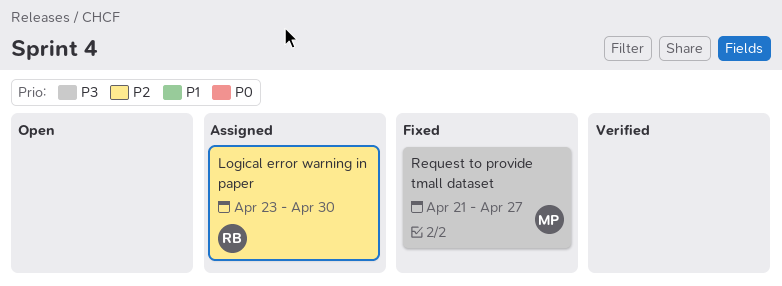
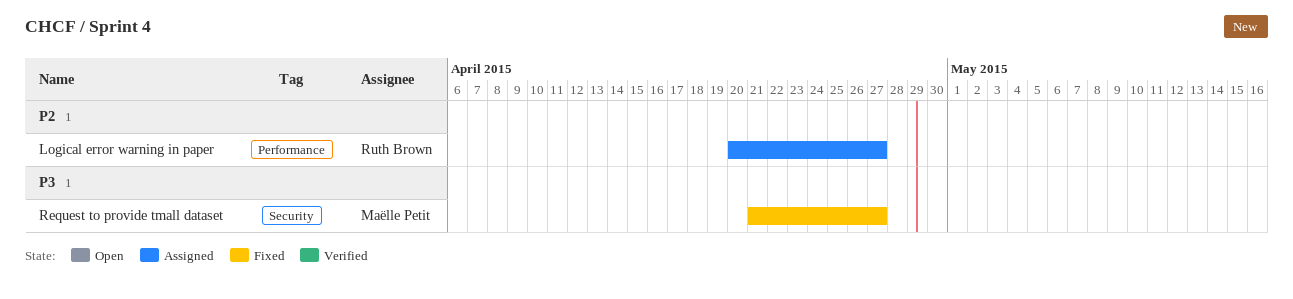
Logical error warning in paper, start: Apr 23 -> Apr 20
Logical error warning in paper, due: Apr 30 -> Apr 27

